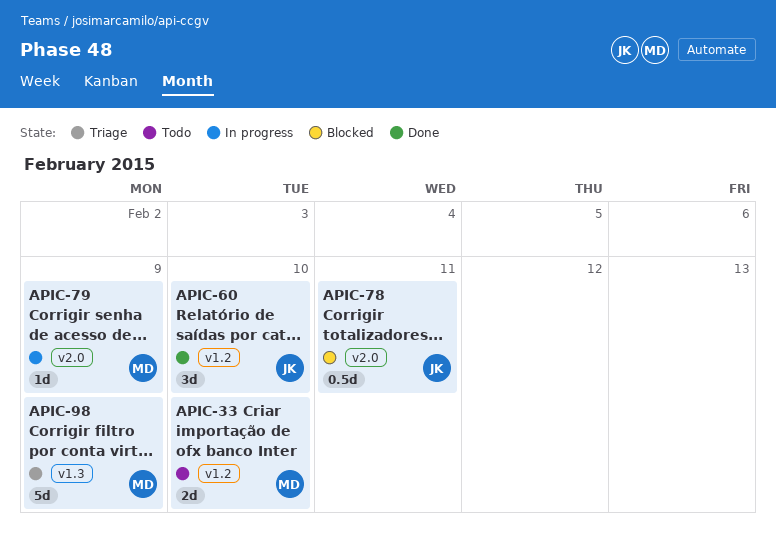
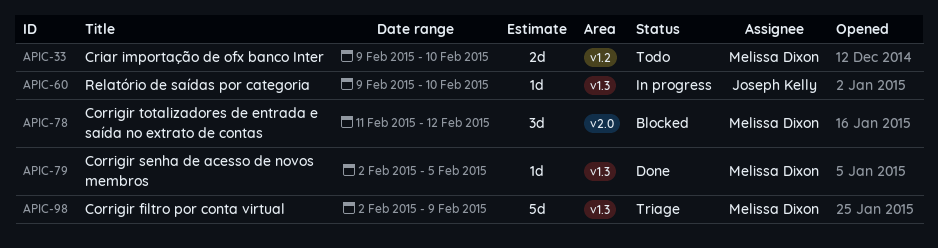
APIC-60, status: Done -> In progress
APIC-60, label: v1.2 -> v1.3
APIC-60, estimate: 3d -> 1d
APIC-78, owner: Joseph Kelly -> Melissa Dixon
APIC-78, estimate: 0.5d -> 3d
APIC-78, due: Feb 11 -> Feb 12
APIC-79, status: In progress -> Done
APIC-79, label: v2.0 -> v1.3
APIC-79, due: Feb 9 -> Feb 5

